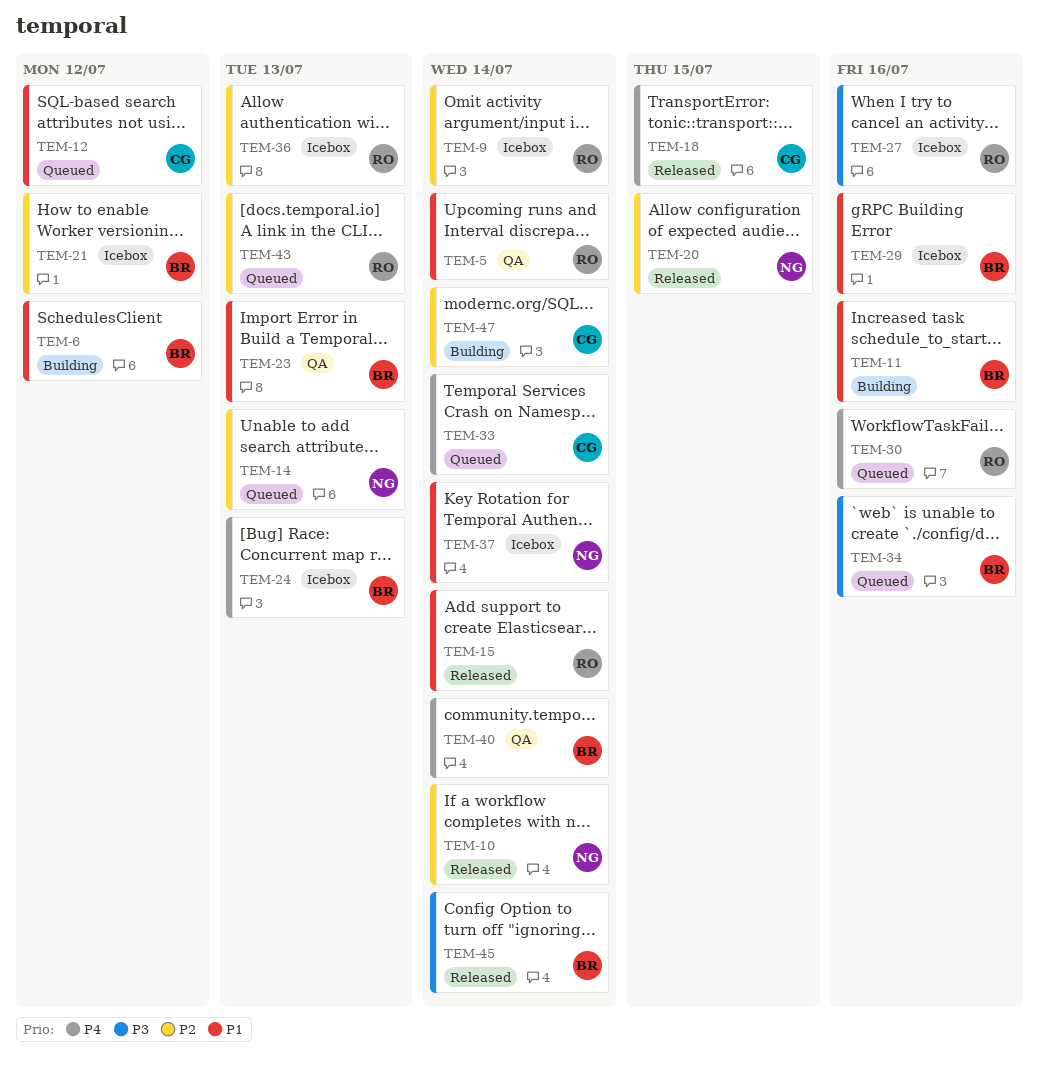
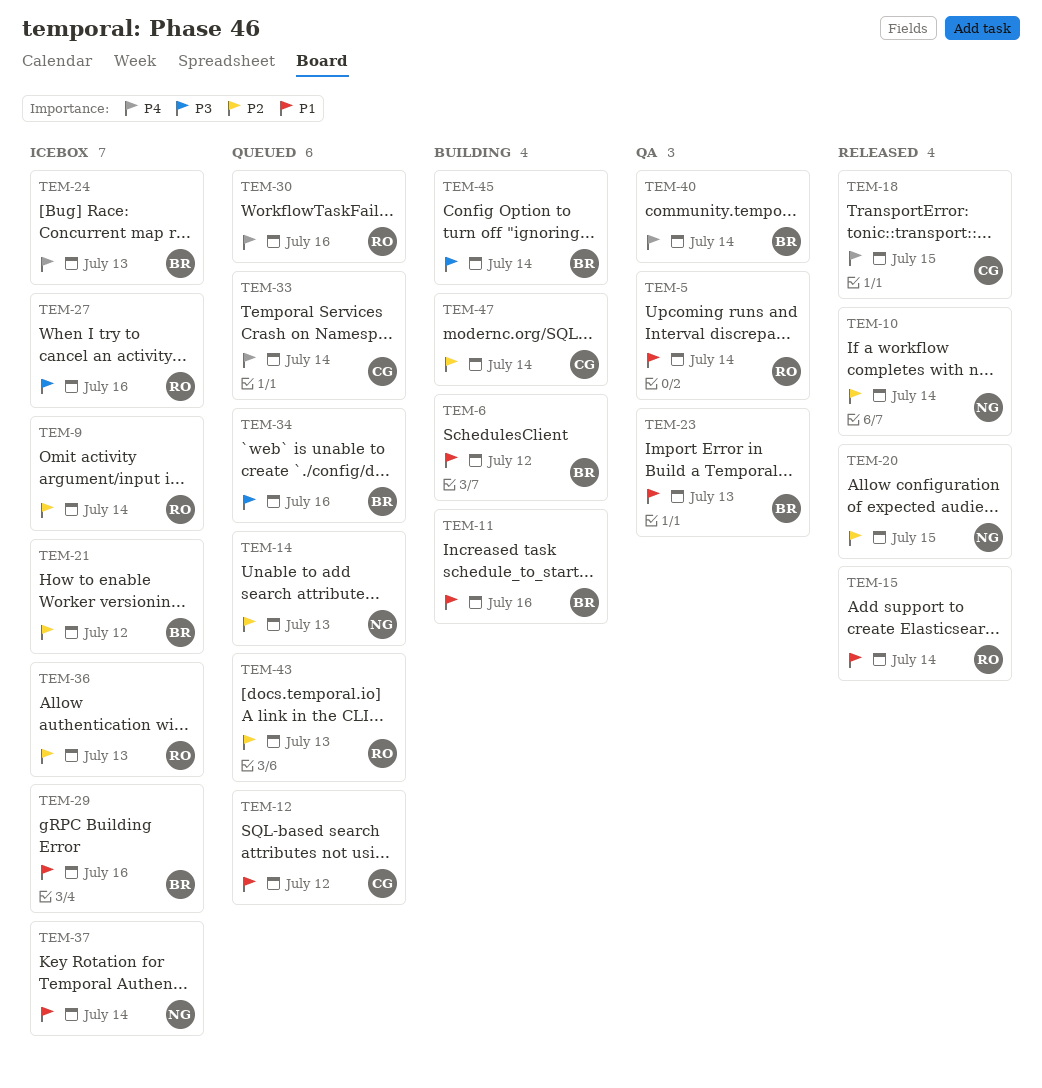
TEM-45, status: Released -> Building

